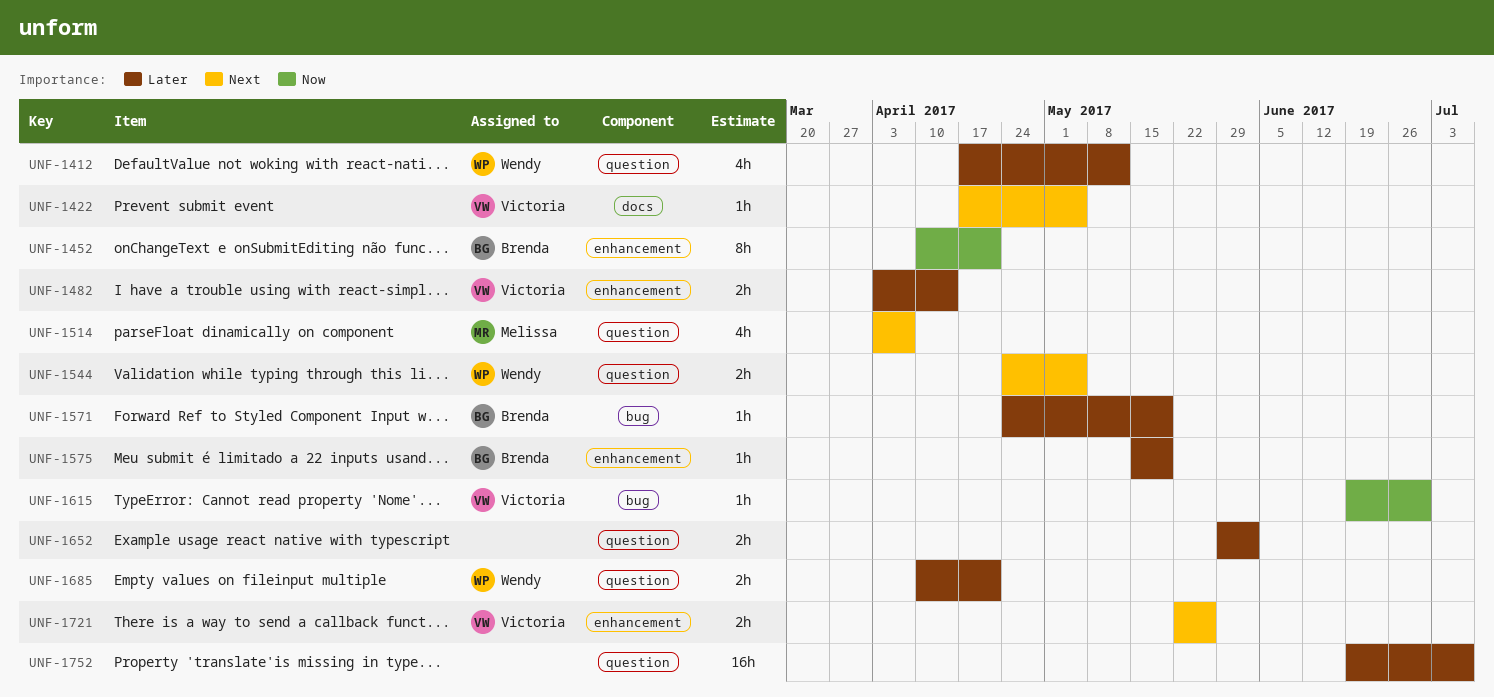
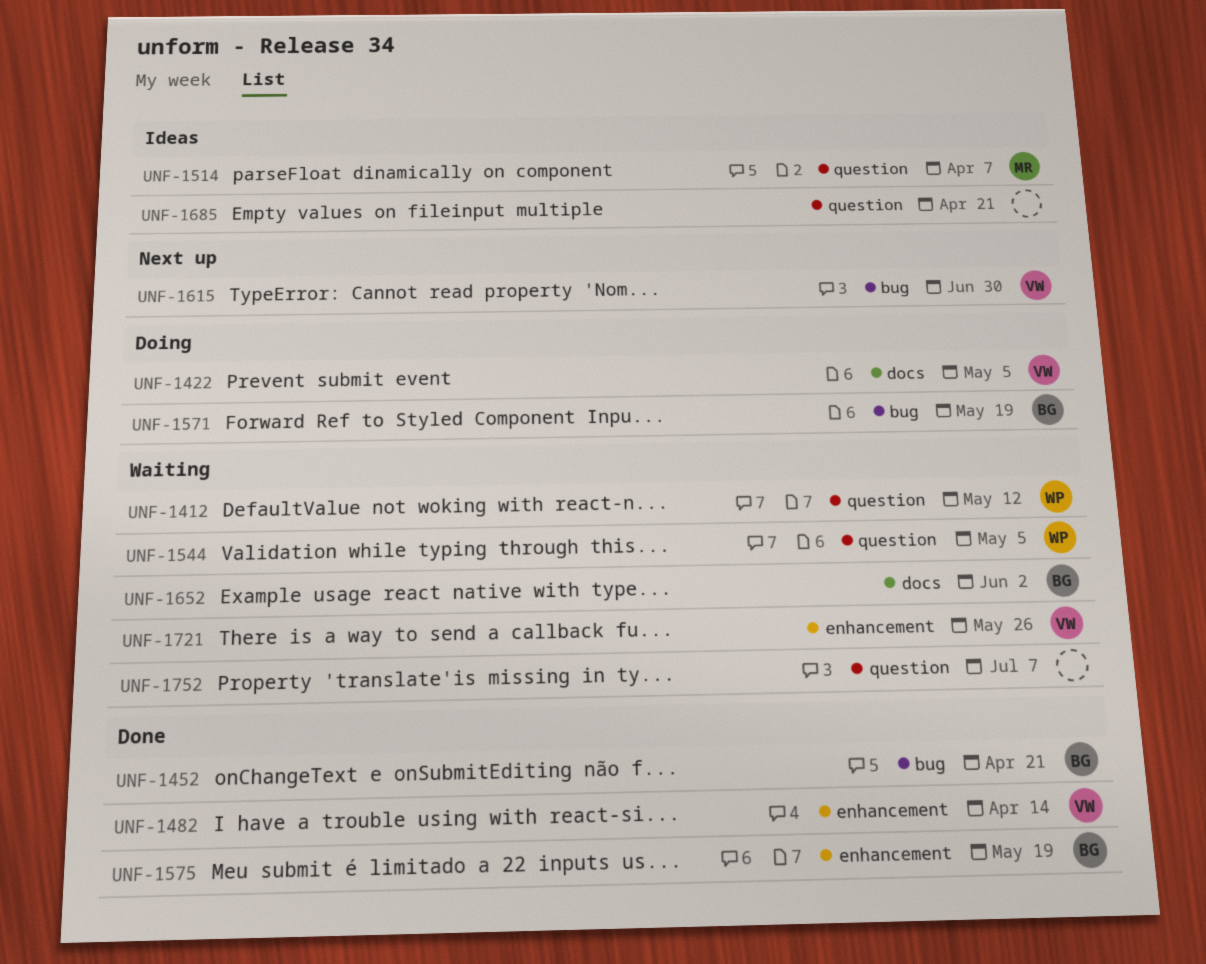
UNF-1452, label: enhancement -> bug
UNF-1652, owner: none -> Brenda
UNF-1652, label: question -> docs
UNF-1685, owner: Wendy -> none

